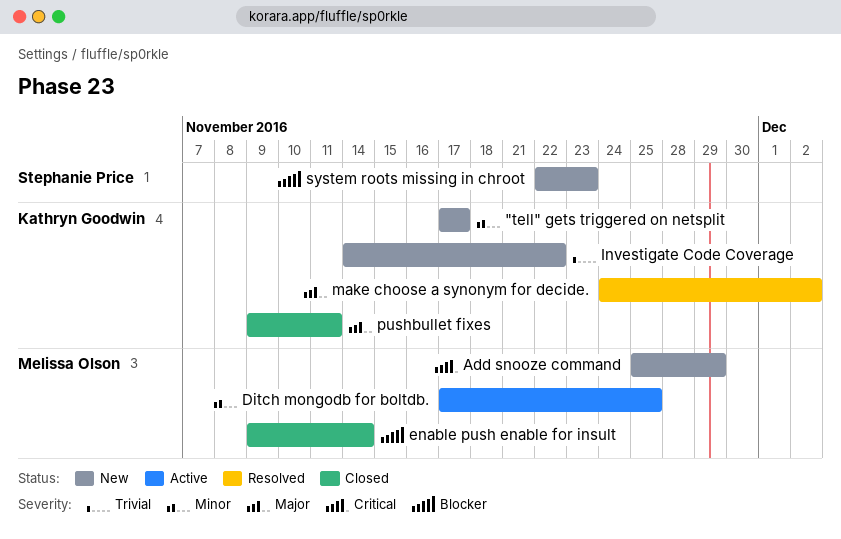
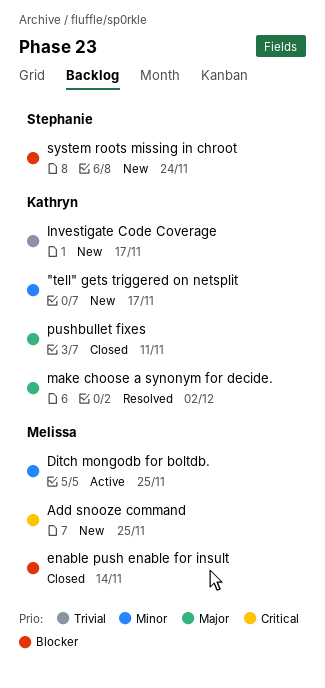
Add snooze command, due: Nov 29 -> Nov 25
Investigate Code Coverage, due: Nov 22 -> Nov 17
system roots missing in chroot, due: Nov 23 -> Nov 24

